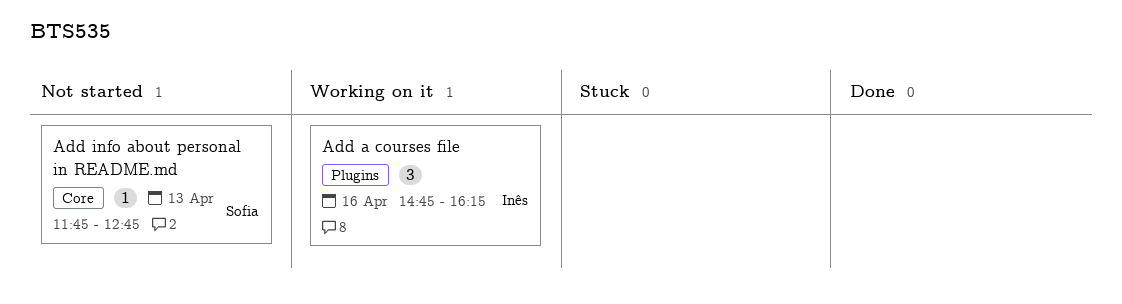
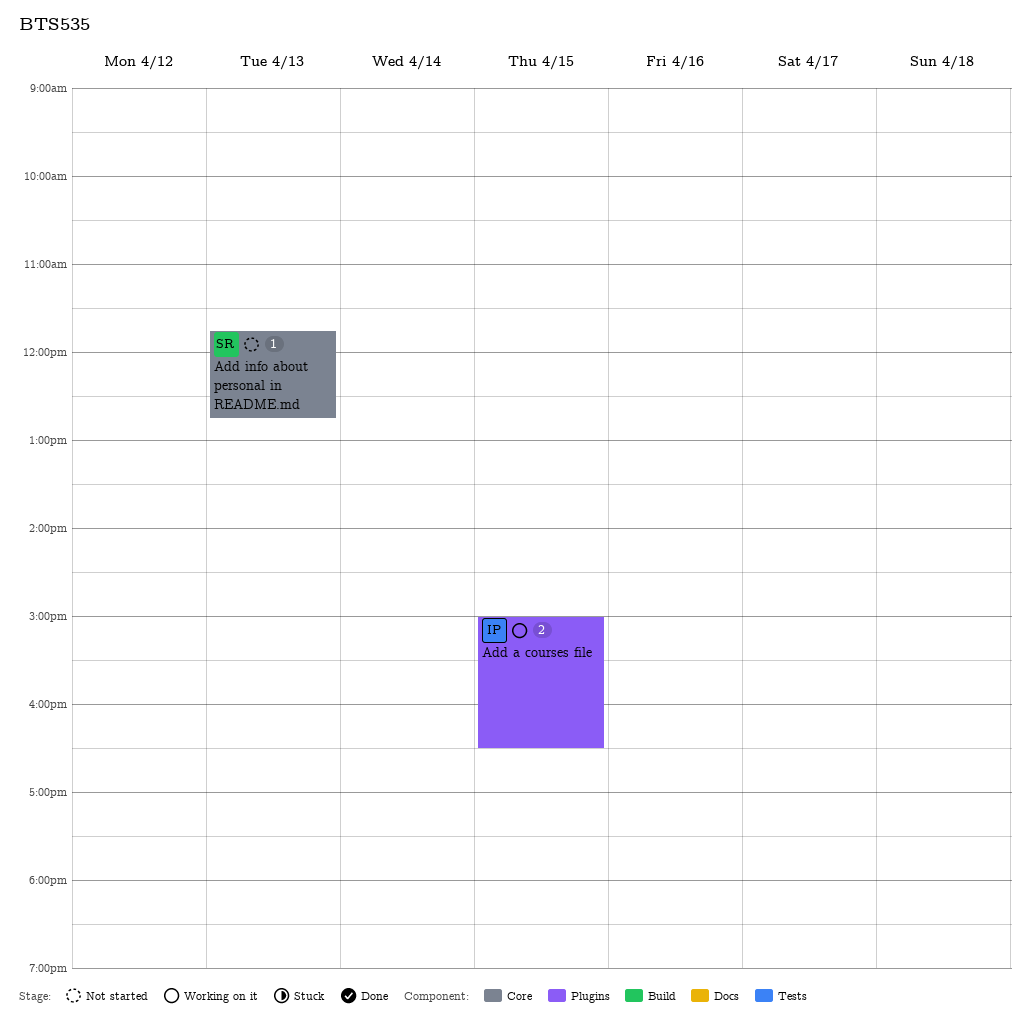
Add a courses file, estimate: 3 -> 2
Add a courses file, day: Apr 16 -> Apr 15
Add a courses file, begins: 14:45 -> 15:00
Add a courses file, ends: 16:15 -> 16:30

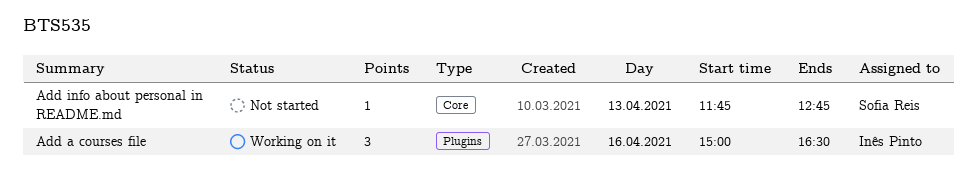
Add a courses file, estimate: 2 -> 3
Add a courses file, day: Apr 15 -> Apr 16

